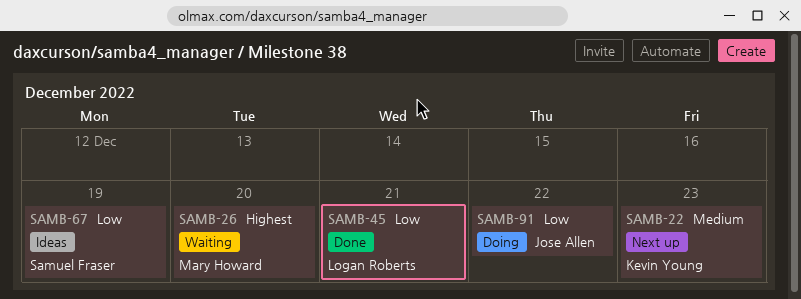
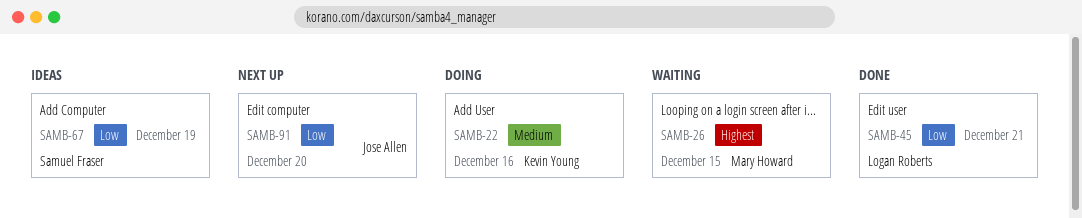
SAMB-22, status: Next up -> Doing
SAMB-22, due: Dec 23 -> Dec 16
SAMB-26, due: Dec 20 -> Dec 15
SAMB-91, status: Doing -> Next up
SAMB-91, due: Dec 22 -> Dec 20

